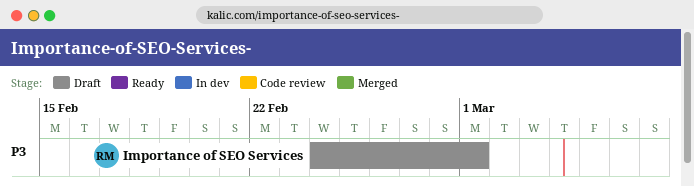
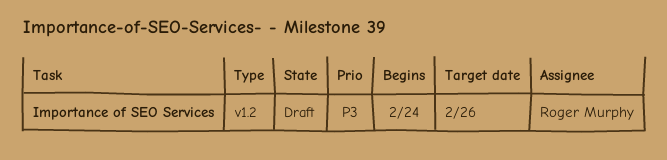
Importance of SEO Services, due: Mar 1 -> Feb 26

